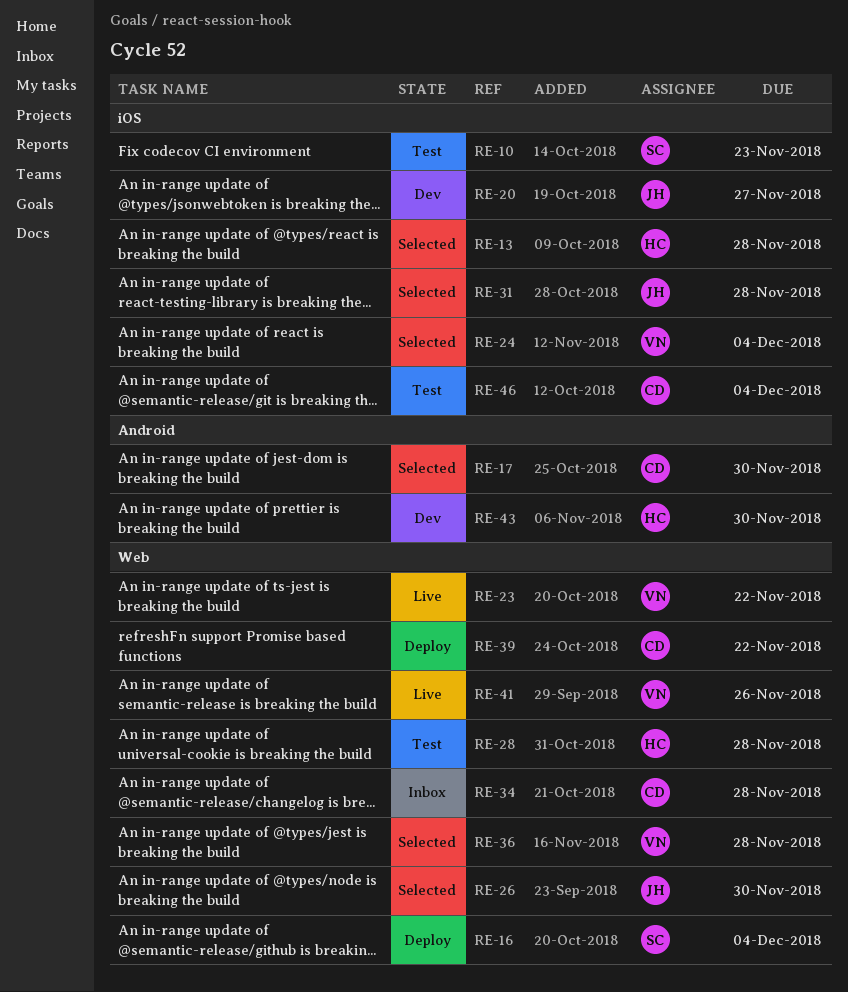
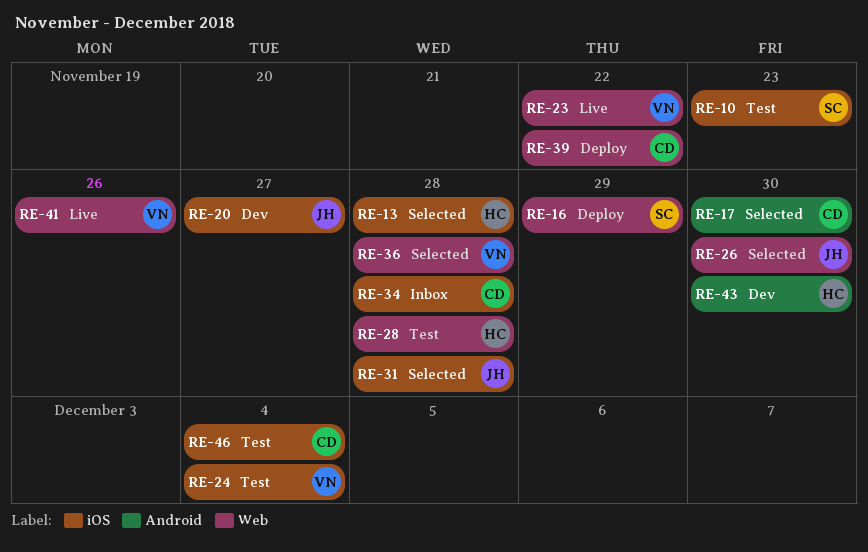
RE-16, due: Dec 4 -> Nov 29
RE-24, status: Selected -> Test
RE-34, label: Web -> iOS

